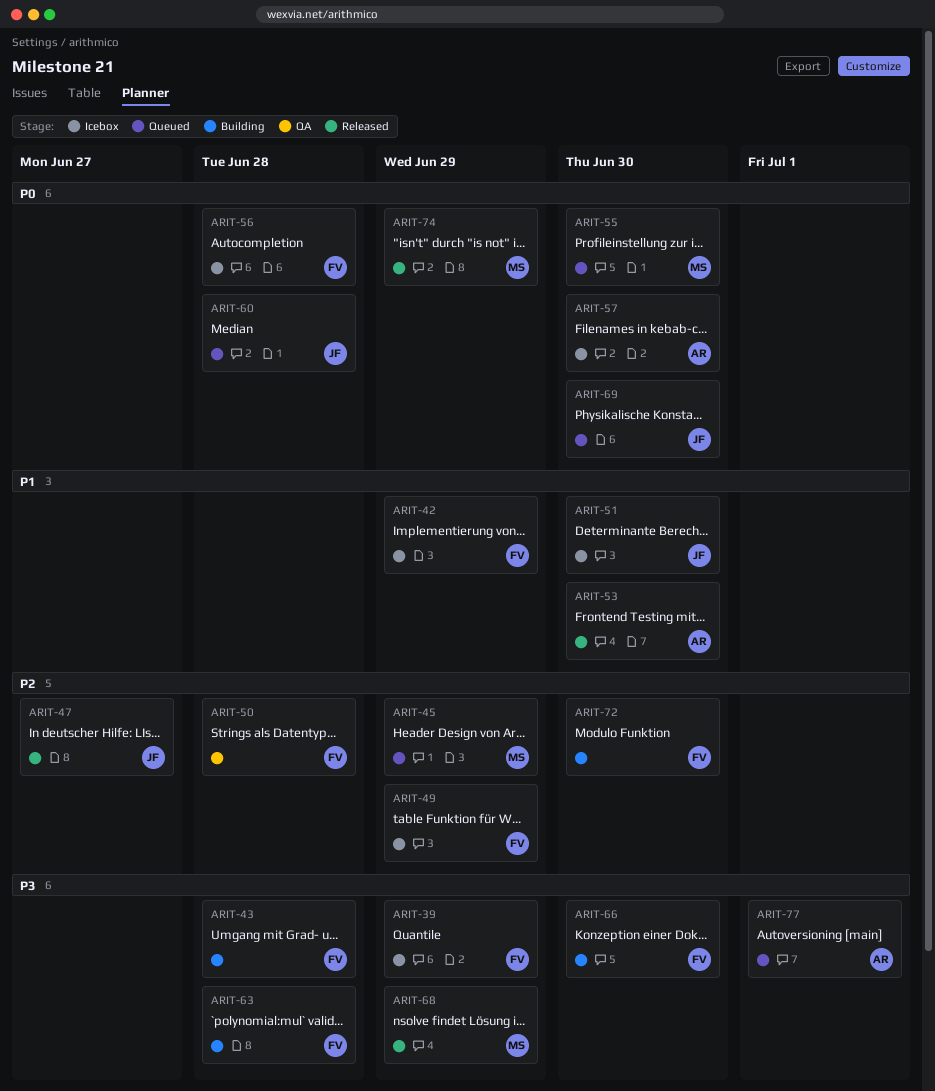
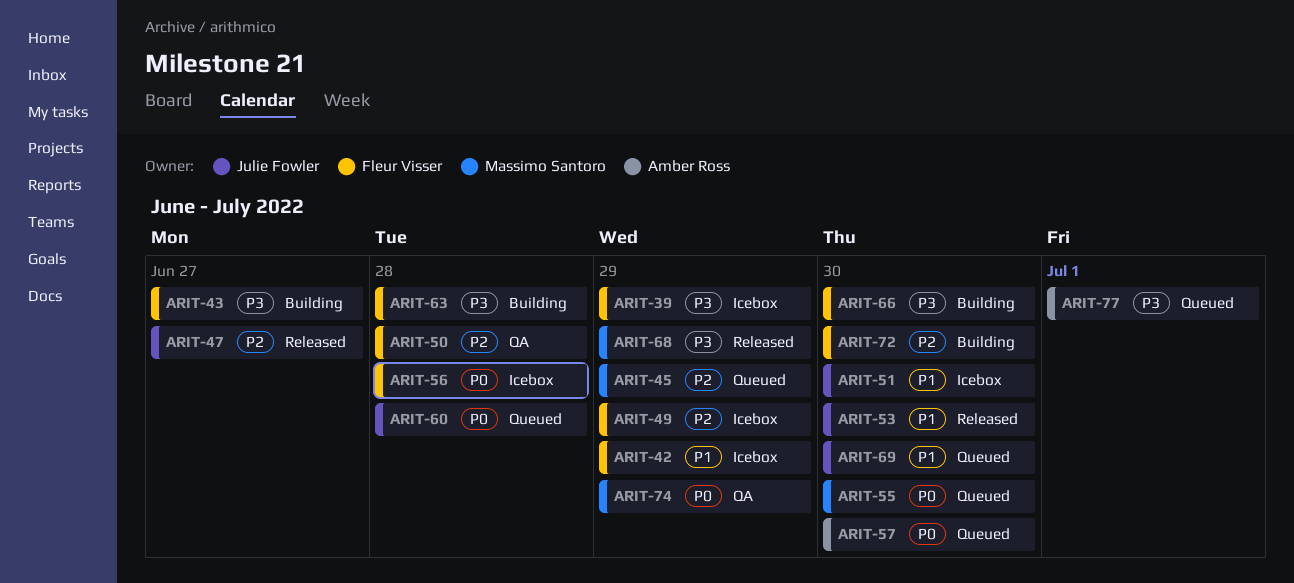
ARIT-43, due: Jun 28 -> Jun 27
ARIT-53, owner: Amber Ross -> Julie Fowler
ARIT-57, status: Icebox -> Queued
ARIT-69, priority: P0 -> P1
ARIT-74, status: Released -> QA

